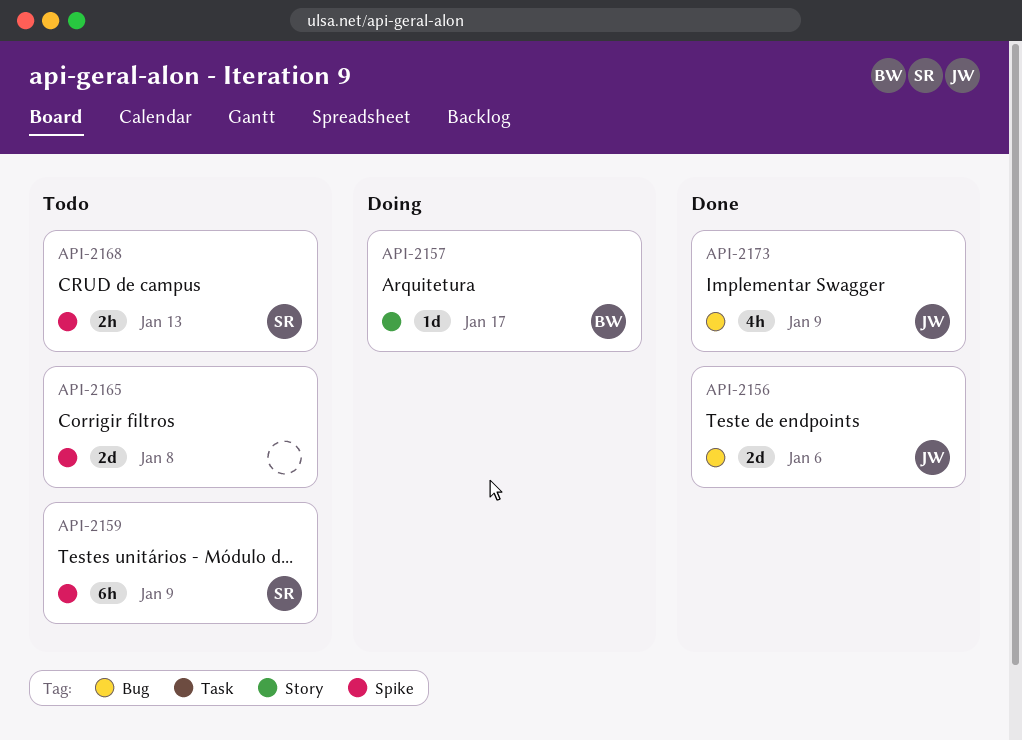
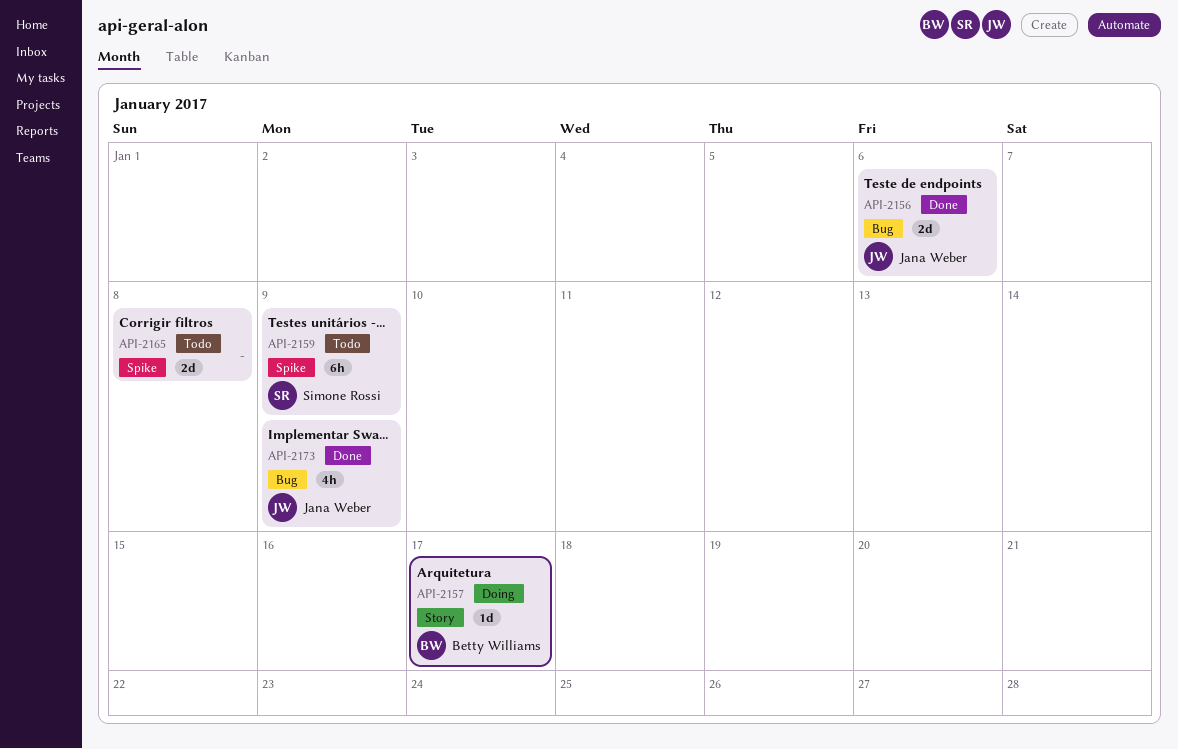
API-2168: present -> none

